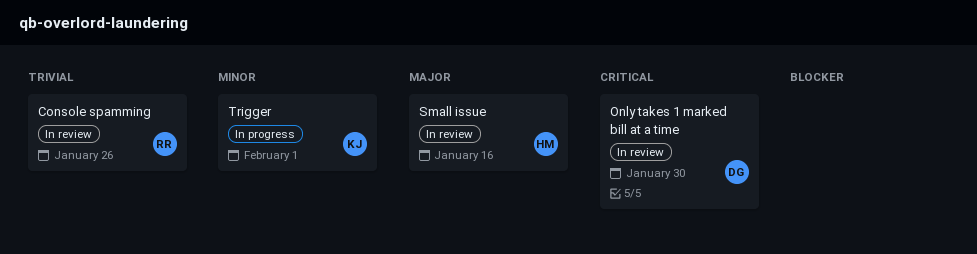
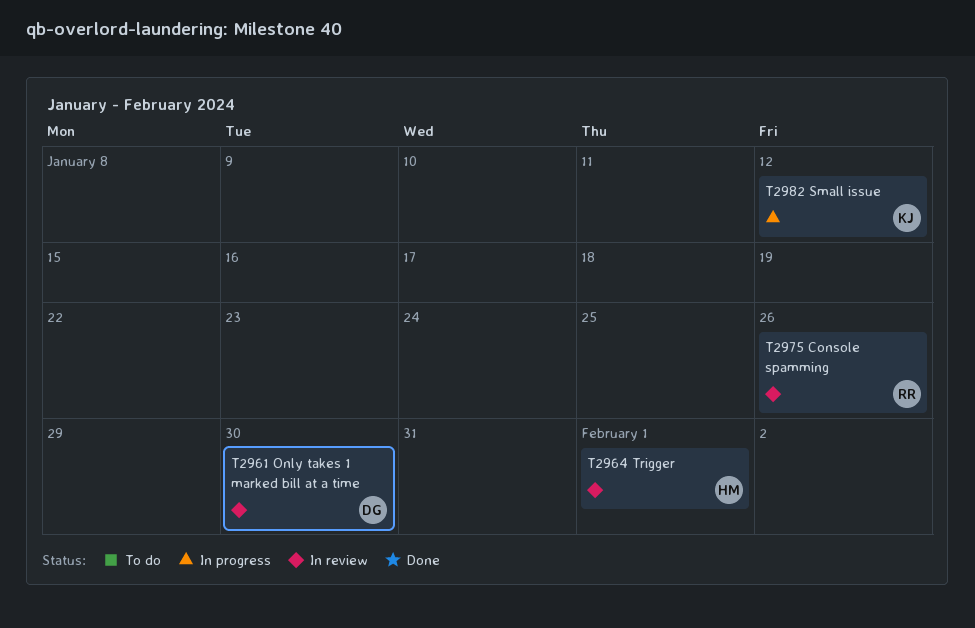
Small issue, status: In review -> In progress
Small issue, owner: HM -> KJ
Small issue, due: Jan 16 -> Jan 12
Trigger, status: In progress -> In review
Trigger, owner: KJ -> HM

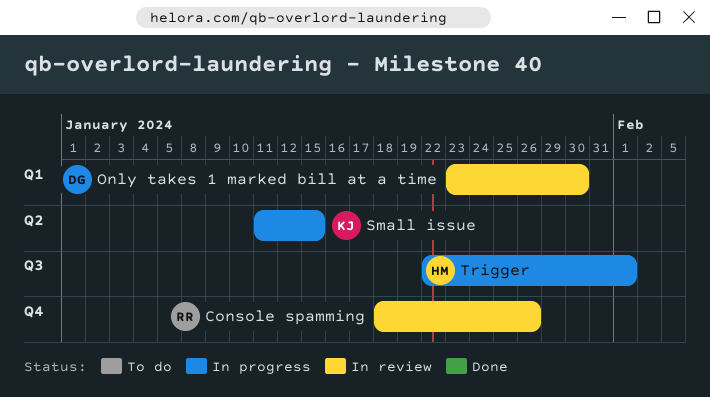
Small issue, due: Jan 12 -> Jan 15
Trigger, status: In review -> In progress

